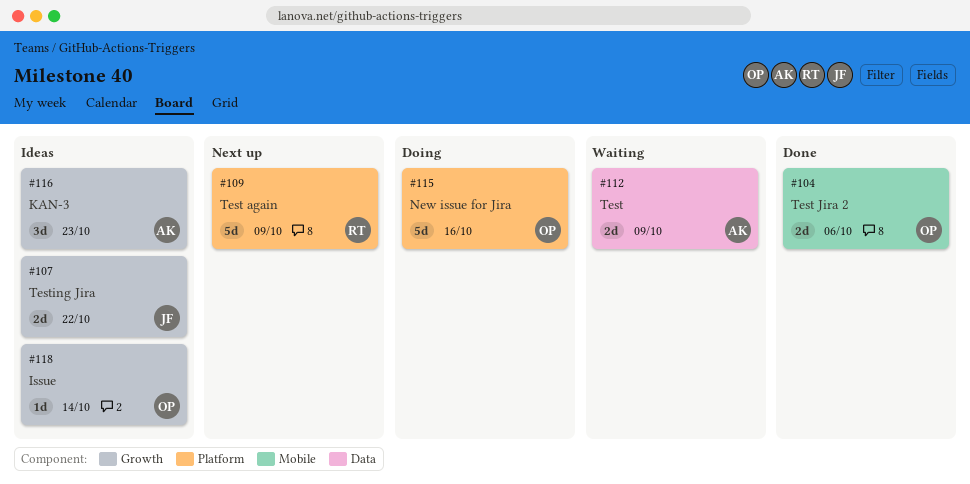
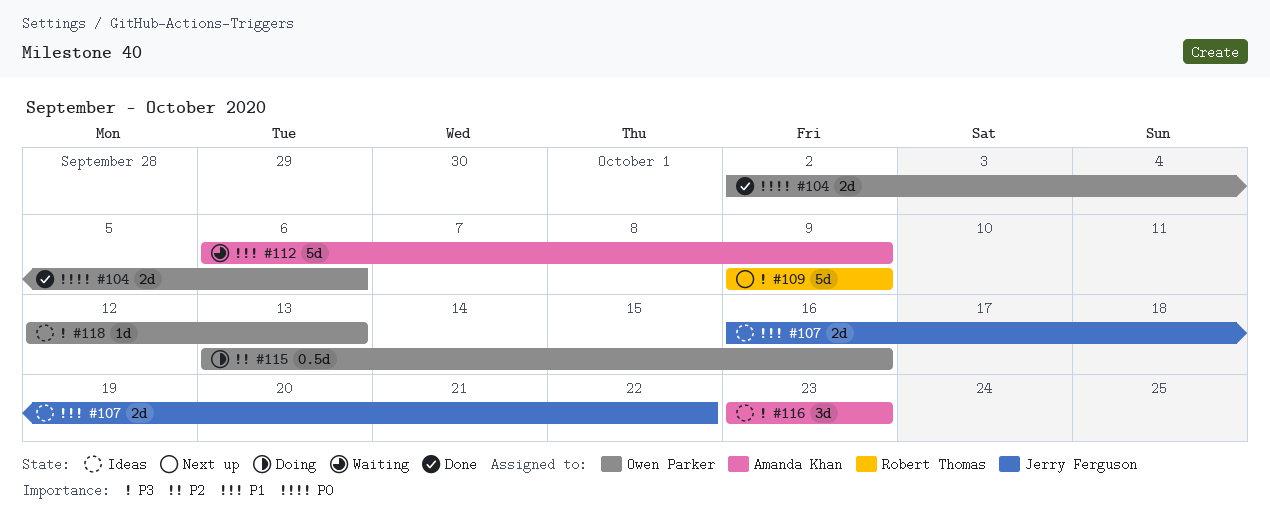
#112, estimate: 2d -> 5d
#115, estimate: 5d -> 0.5d
#118, due: Oct 14 -> Oct 13

